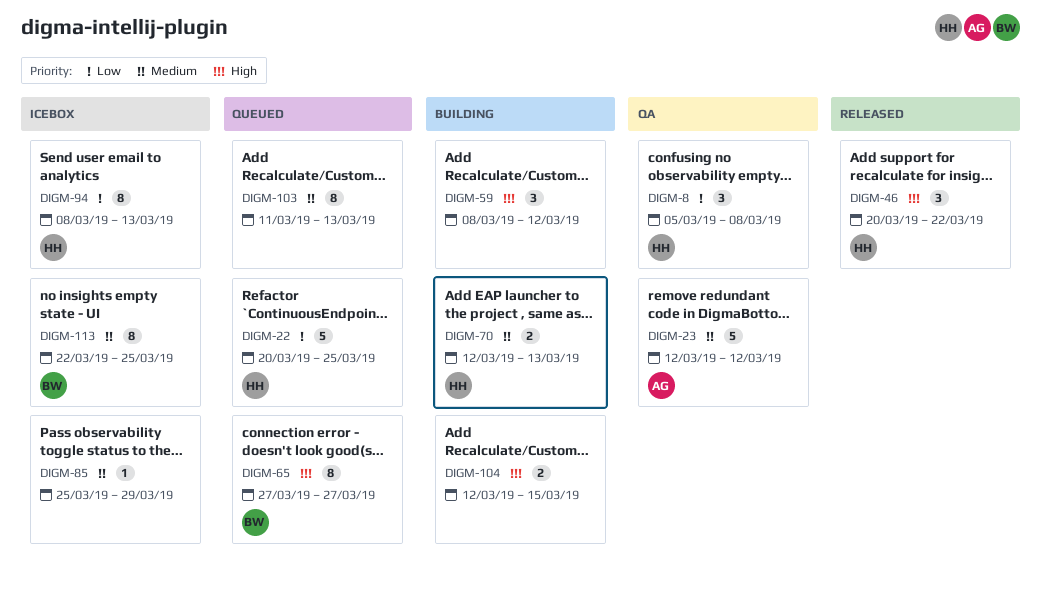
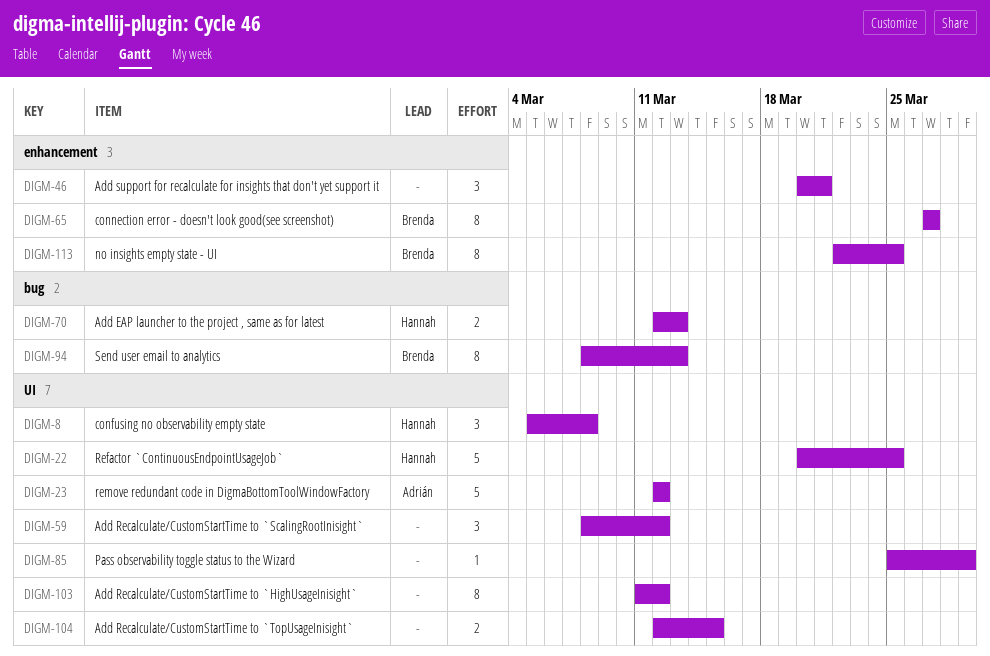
DIGM-46, owner: Hannah -> none
DIGM-46, due: Mar 22 -> Mar 21
DIGM-94, owner: Hannah -> Brenda
DIGM-103, due: Mar 13 -> Mar 12

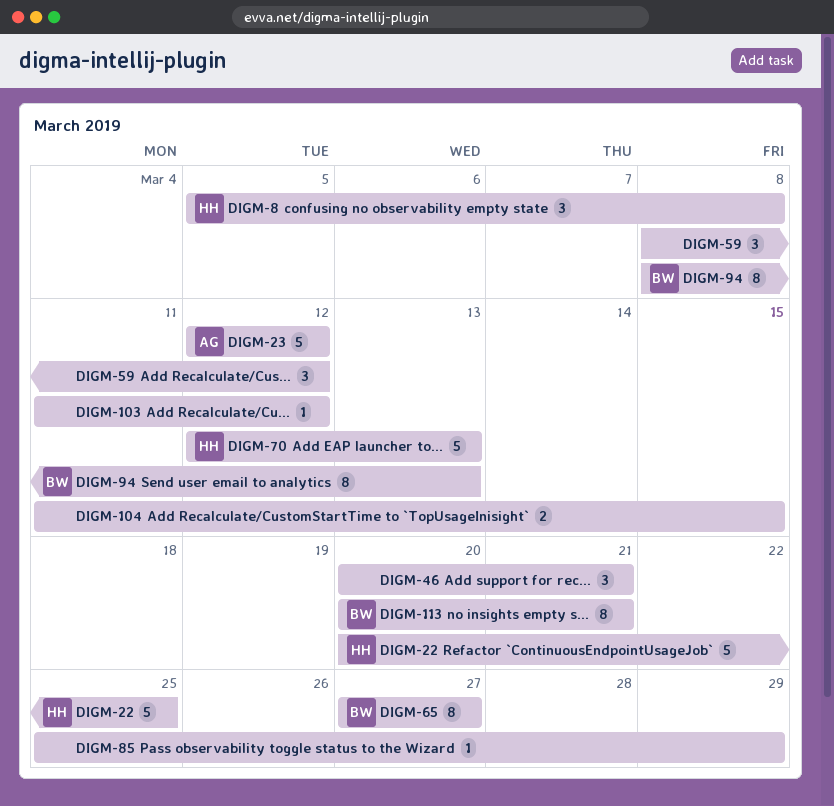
DIGM-70, estimate: 2 -> 5
DIGM-103, estimate: 8 -> 1
DIGM-104, start: Mar 12 -> Mar 11
DIGM-113, start: Mar 22 -> Mar 20
DIGM-113, due: Mar 25 -> Mar 21

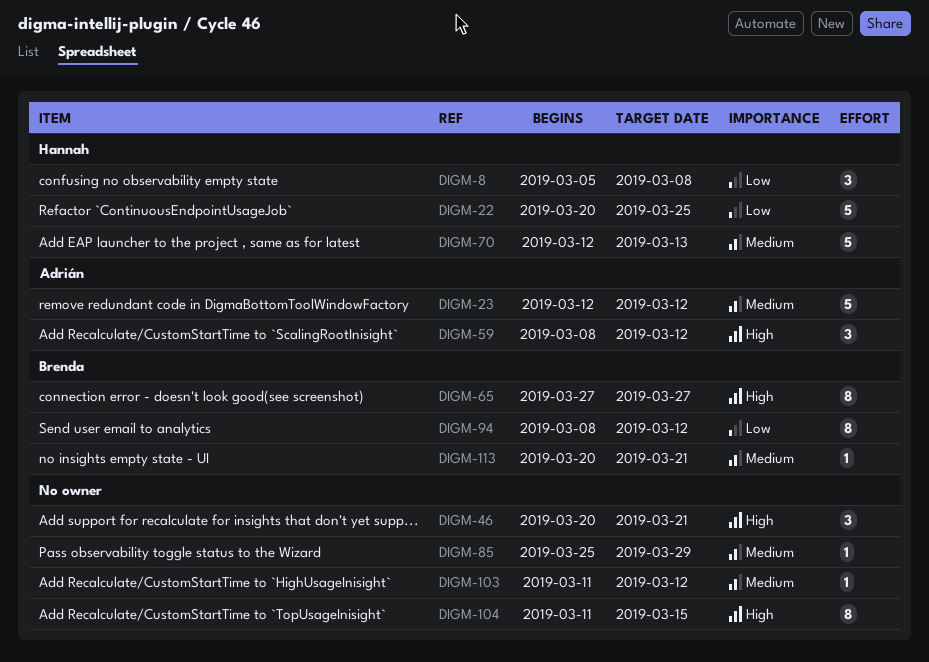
DIGM-59, owner: none -> Adrián
DIGM-94, due: Mar 13 -> Mar 12
DIGM-104, estimate: 2 -> 8
DIGM-113, estimate: 8 -> 1

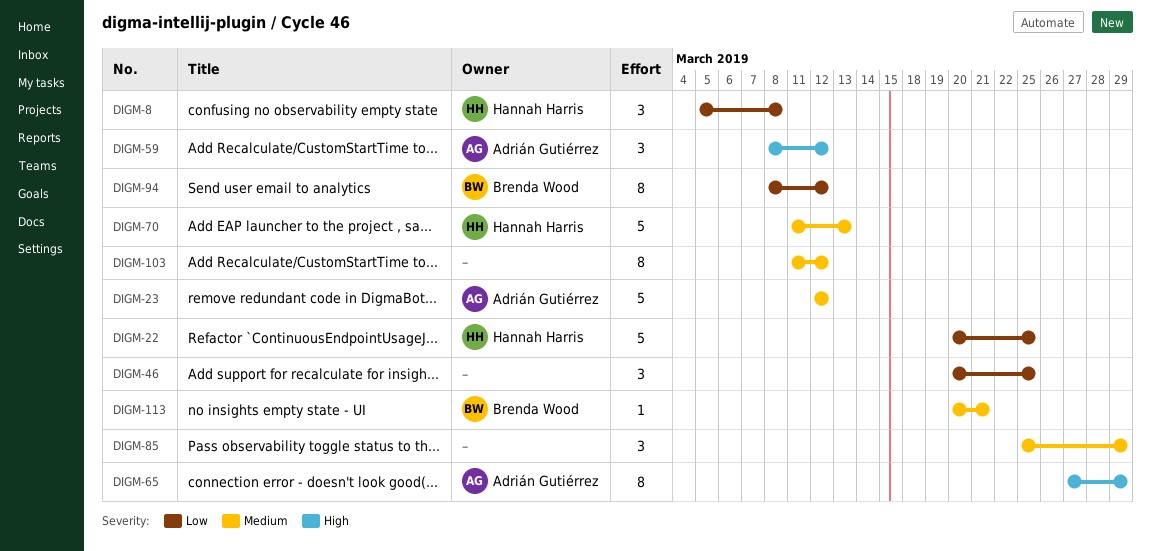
DIGM-46, priority: High -> Low
DIGM-46, due: Mar 21 -> Mar 25
DIGM-65, owner: Brenda Wood -> Adrián Gutiérrez
DIGM-65, due: Mar 27 -> Mar 29
DIGM-70, start: Mar 12 -> Mar 11
DIGM-85, estimate: 1 -> 3
DIGM-103, estimate: 1 -> 8
DIGM-104: present -> none

